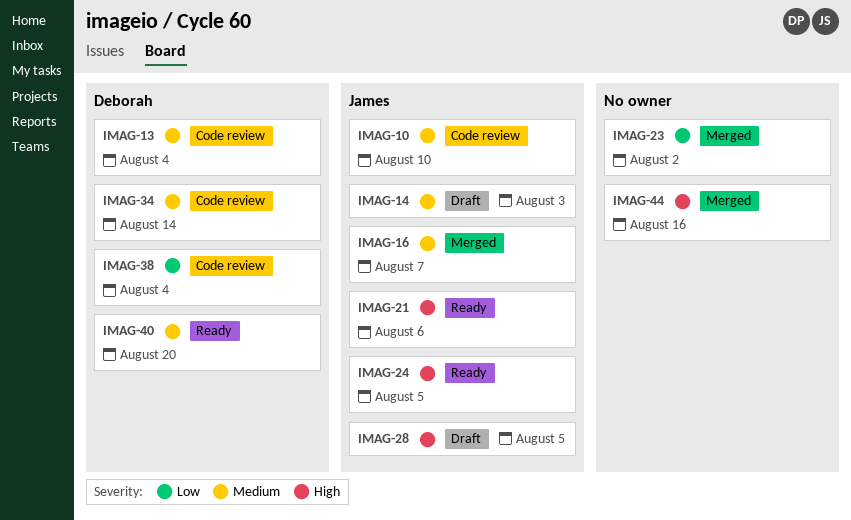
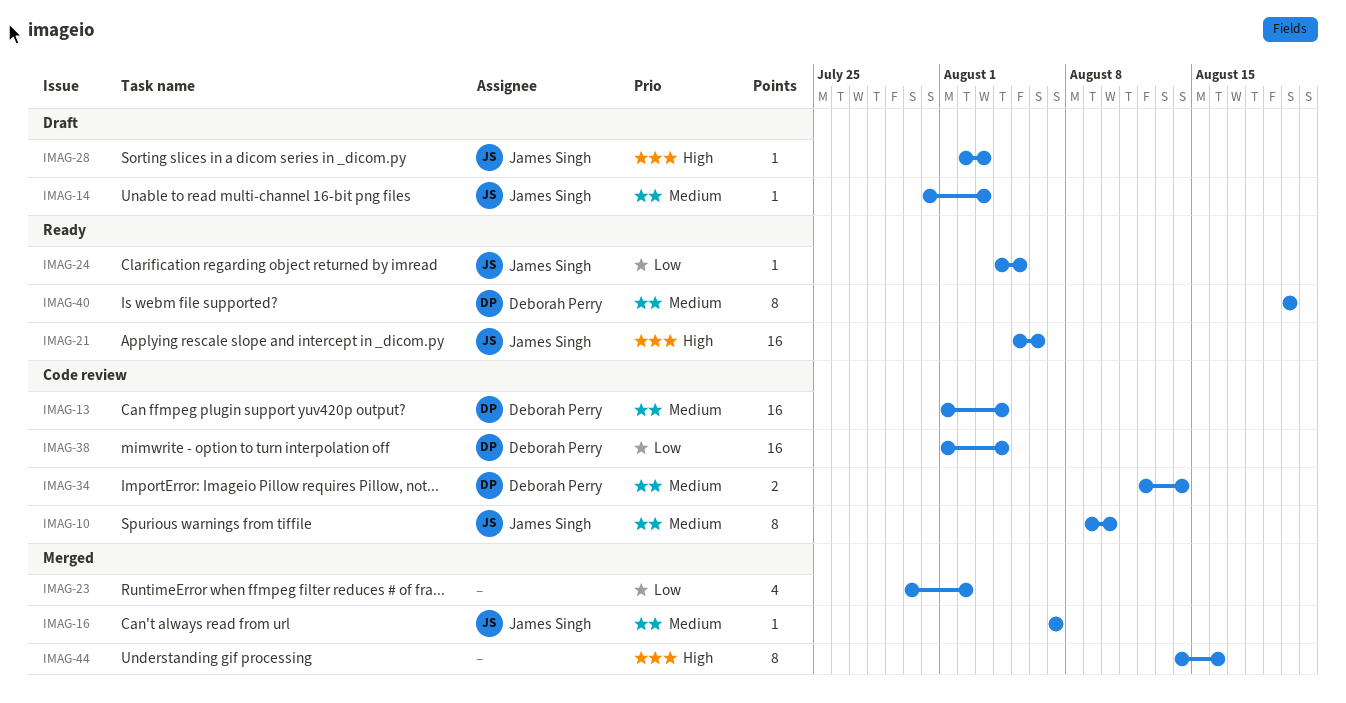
IMAG-24, priority: High -> Low
IMAG-28, due: Aug 5 -> Aug 3

